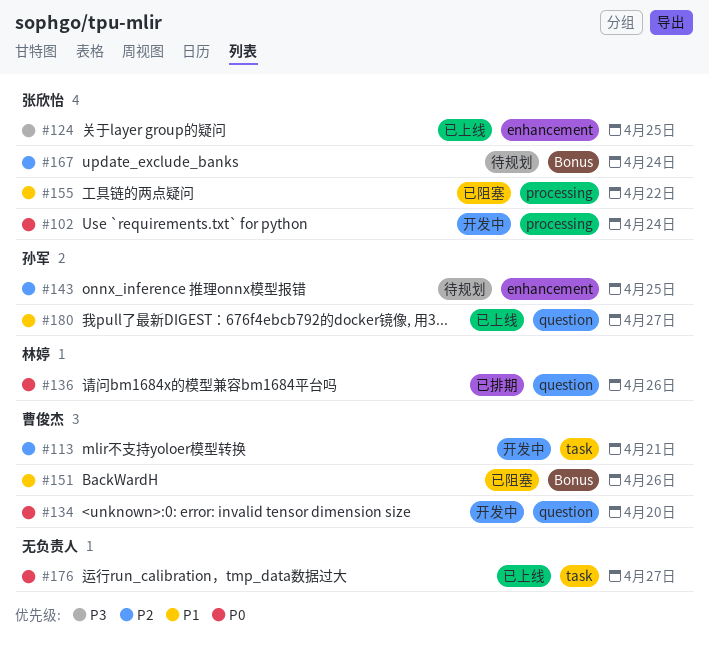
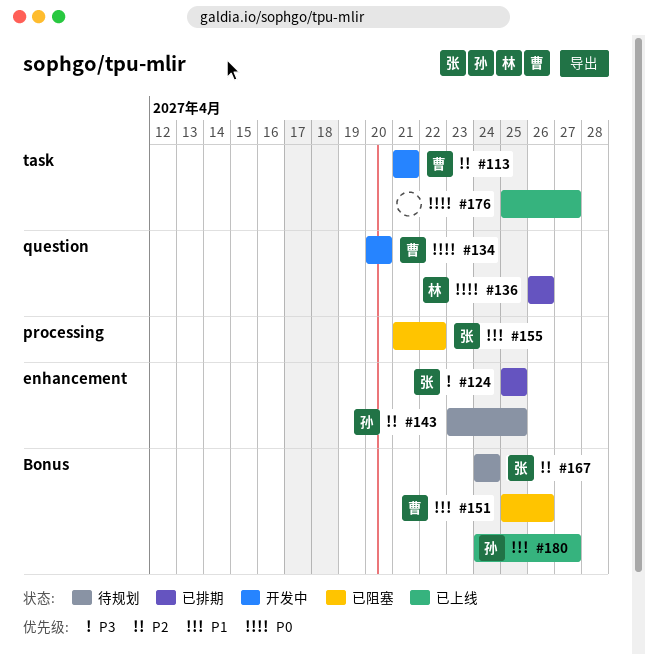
#102: present -> none
#124, status: 已上线 -> 已排期
#180, label: question -> Bonus

